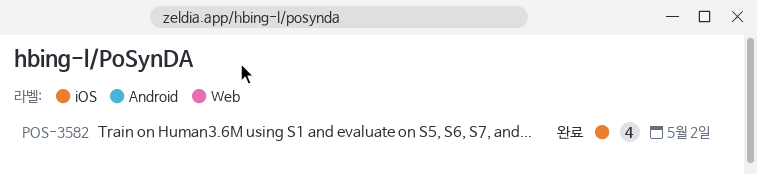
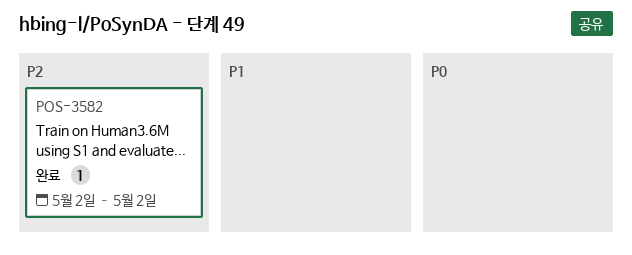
POS-3582, estimate: 4 -> 1

